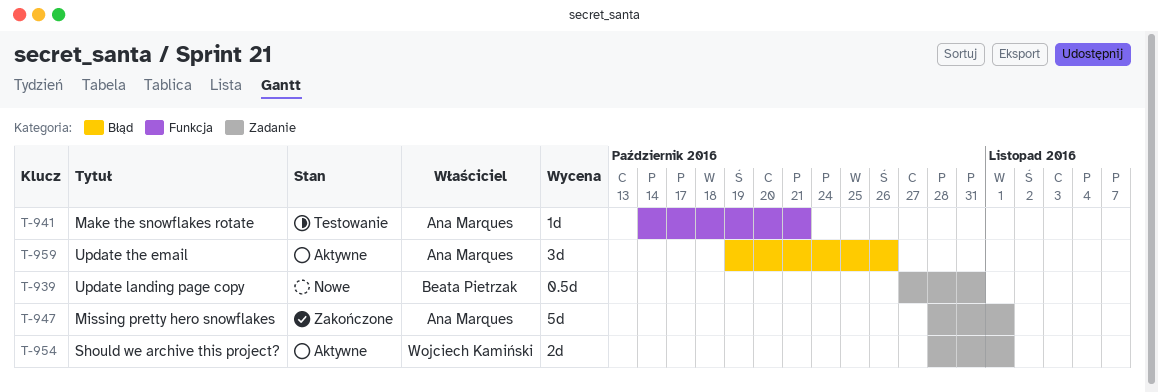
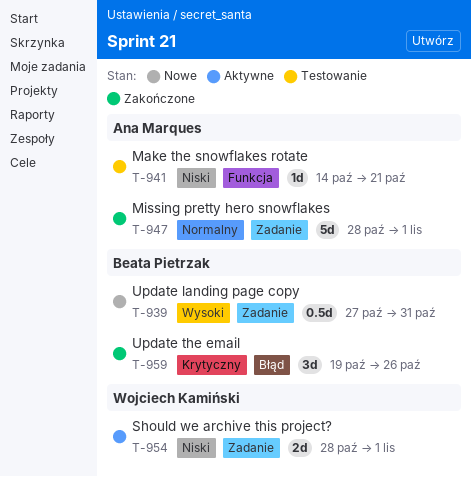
T-959, status: Aktywne -> Zakończone
T-959, owner: Ana Marques -> Beata Pietrzak

